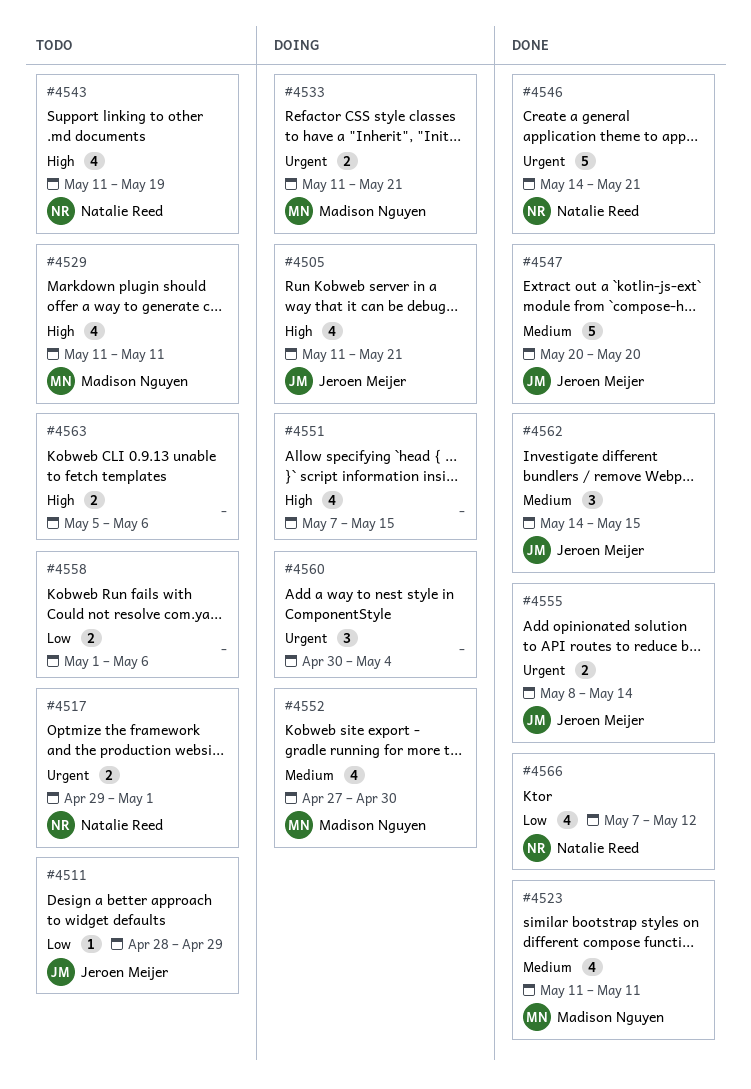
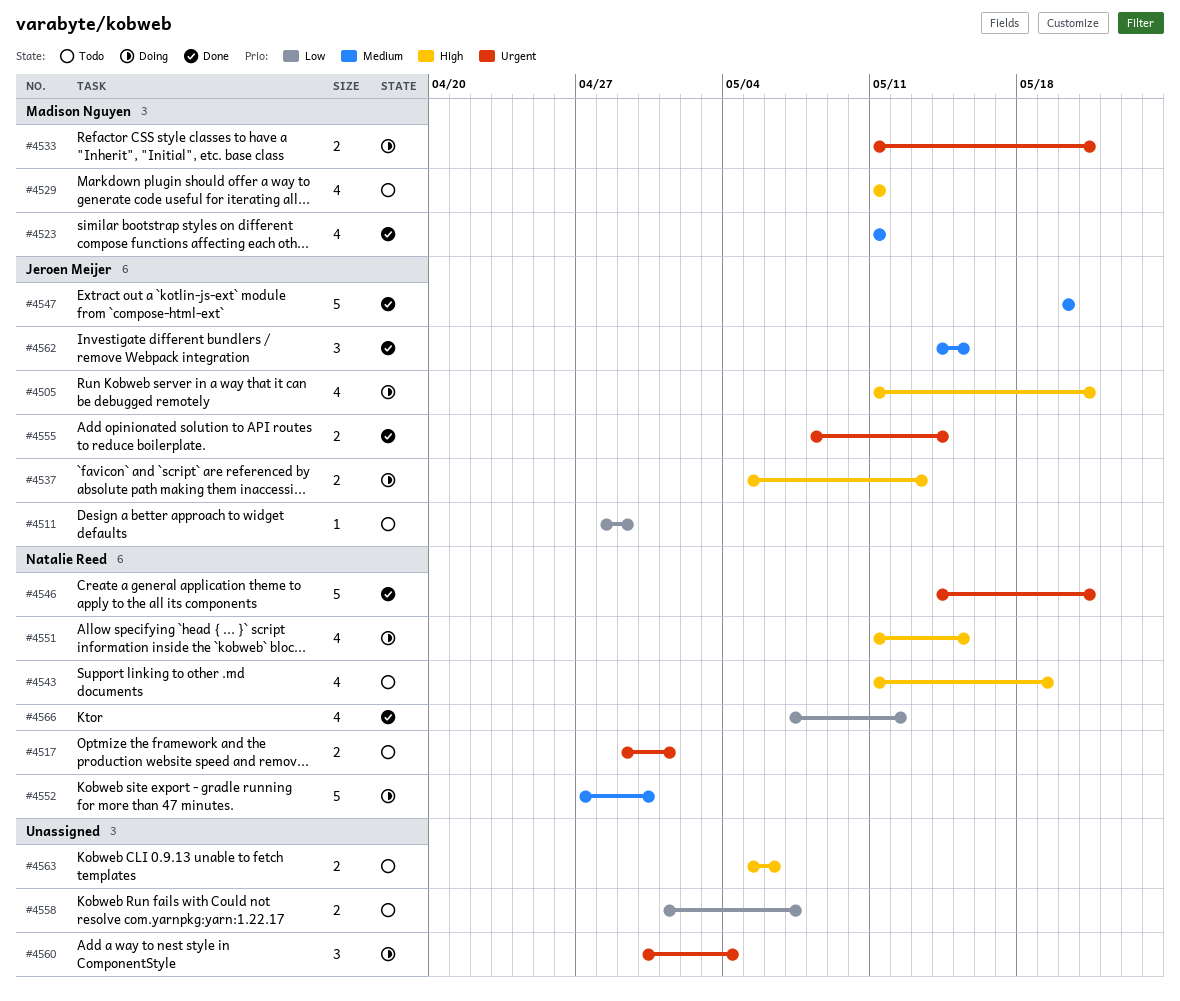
#4537: none -> present
#4551, owner: none -> Natalie Reed
#4551, start: May 7 -> May 11
#4552, owner: Madison Nguyen -> Natalie Reed
#4552, estimate: 4 -> 5
#4558, due: May 6 -> May 7

